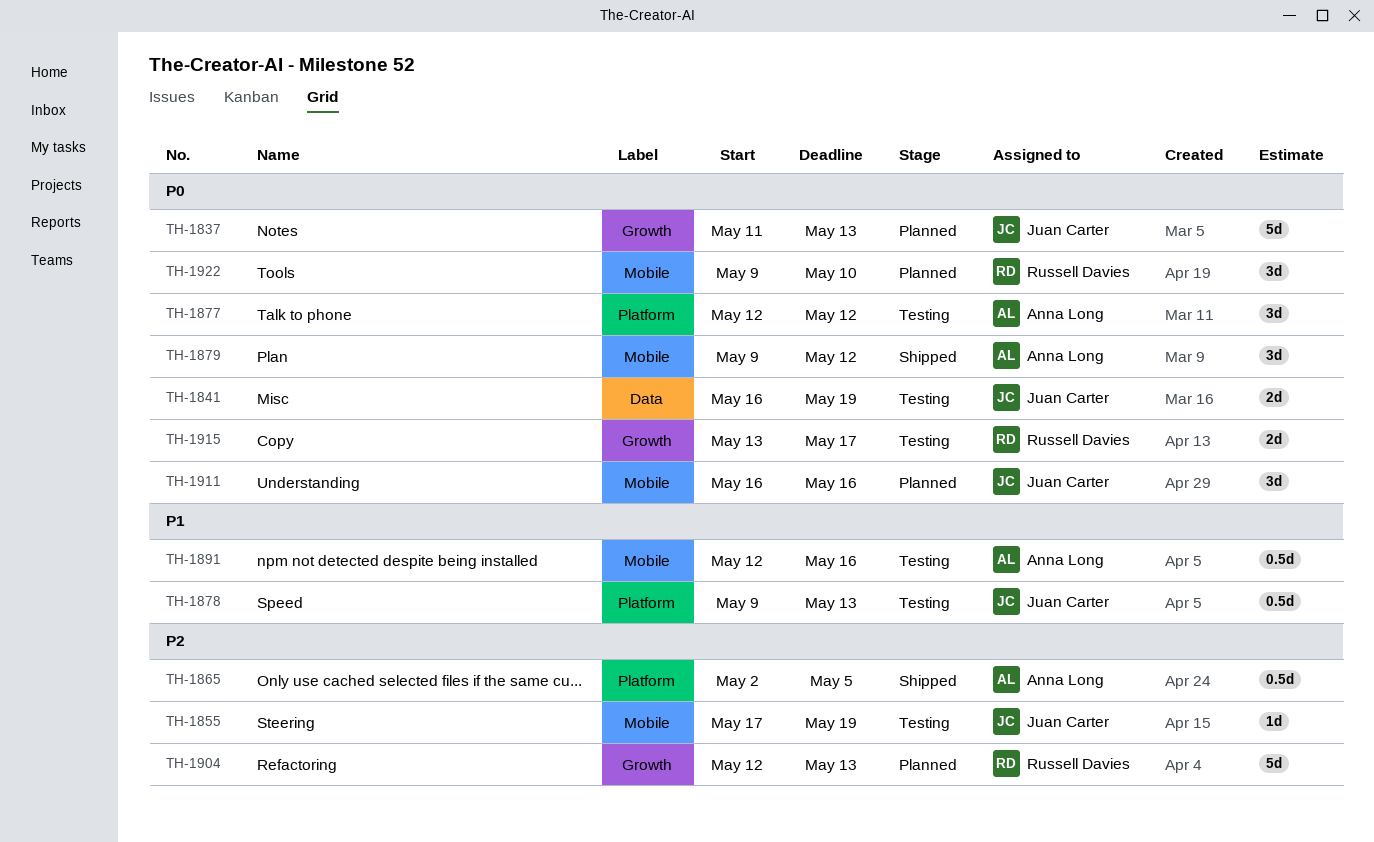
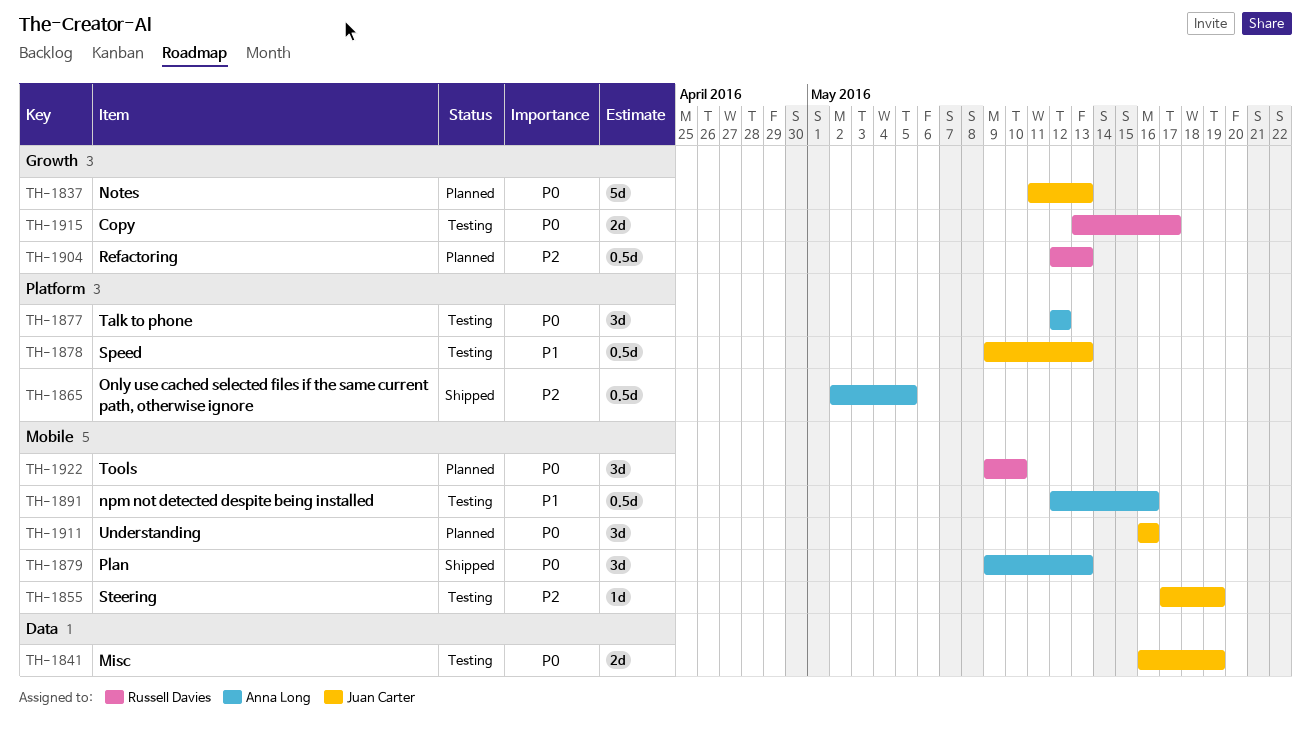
TH-1879, due: May 12 -> May 13
TH-1904, estimate: 5d -> 0.5d

